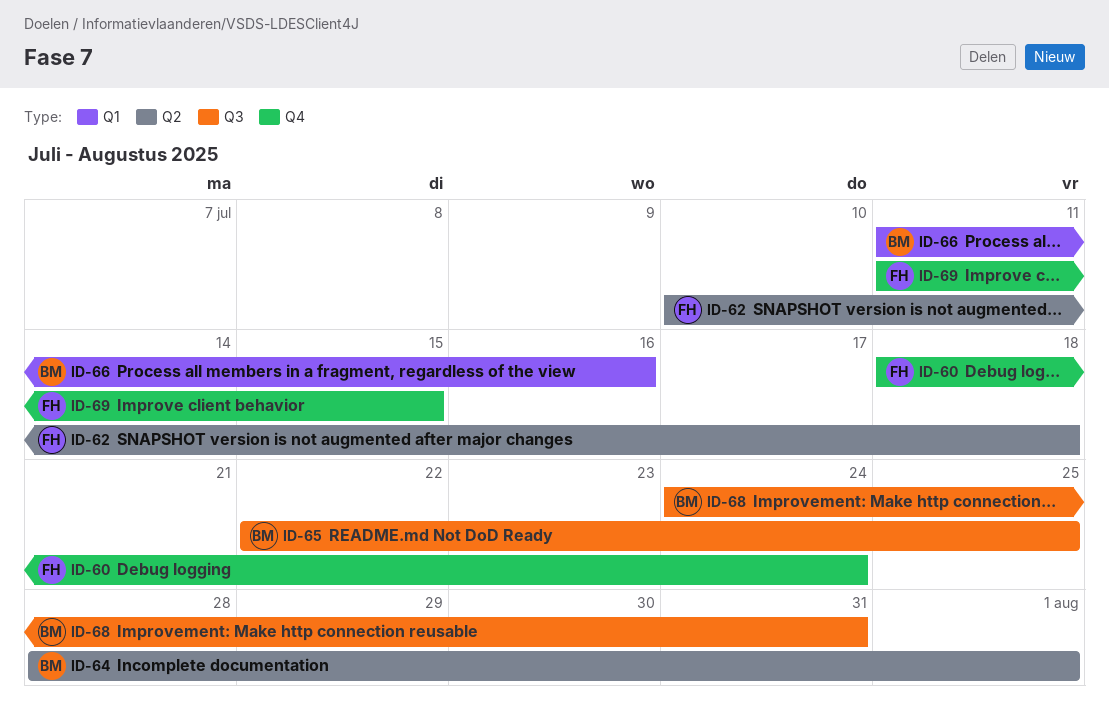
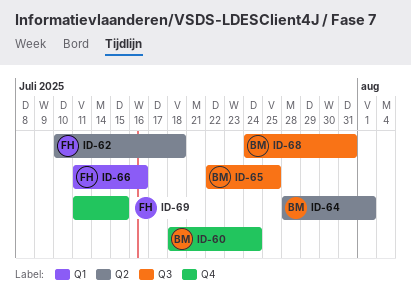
ID-60, owner: FH -> BM
ID-66, owner: BM -> FH

